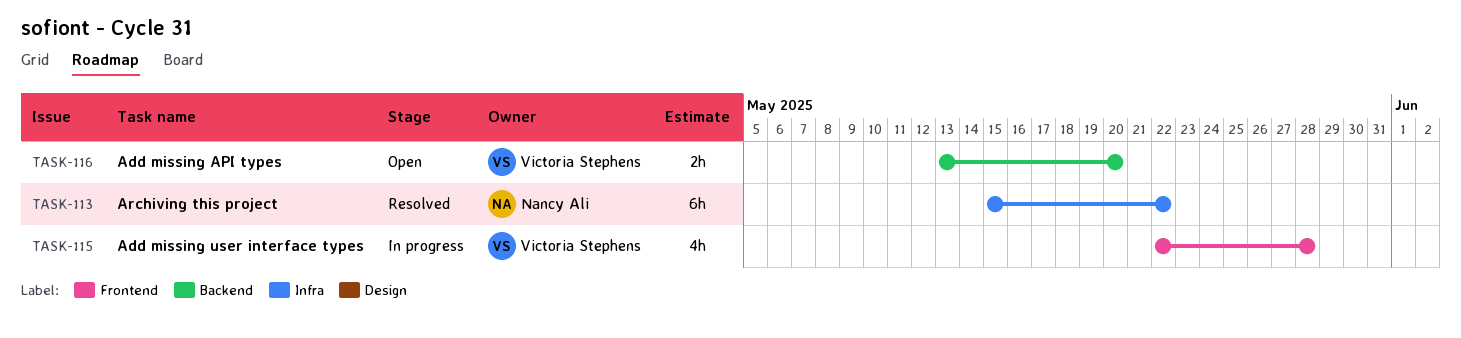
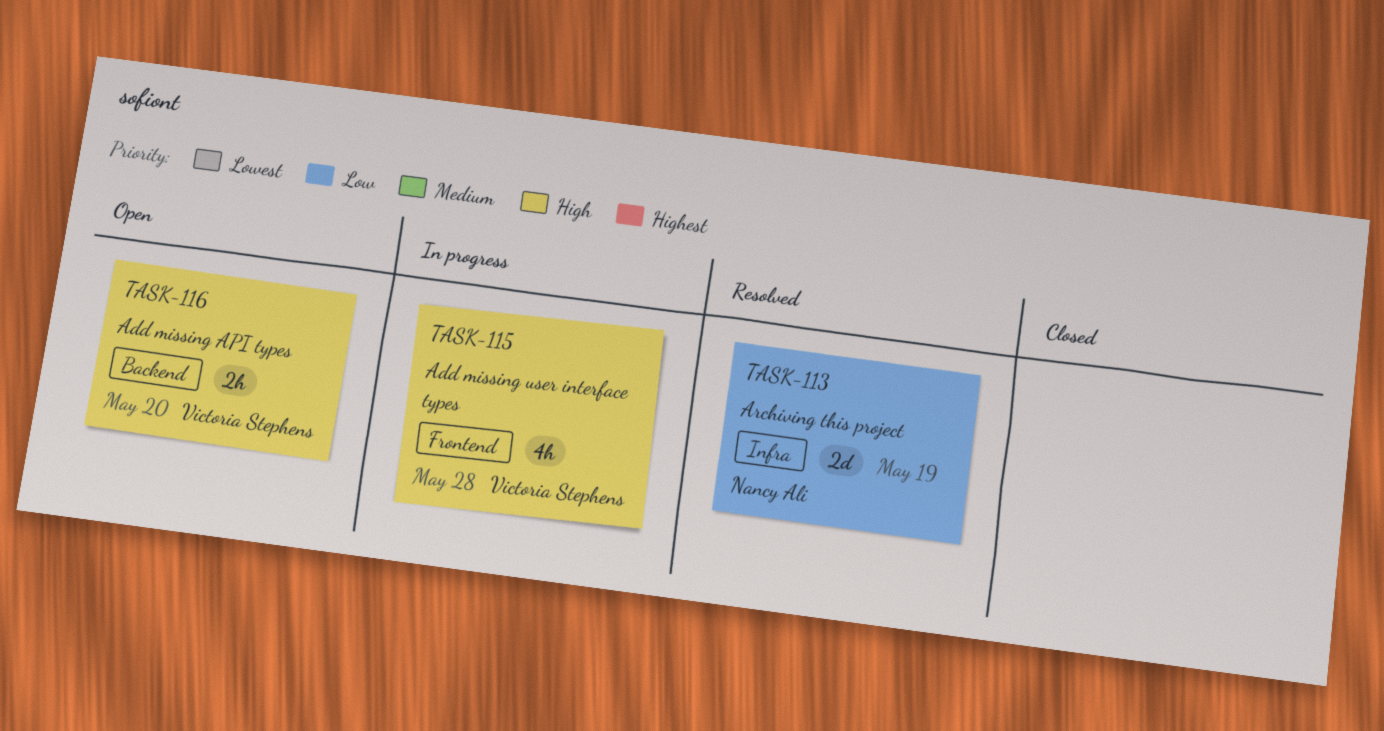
TASK-113, estimate: 6h -> 2d
TASK-113, due: May 22 -> May 19

